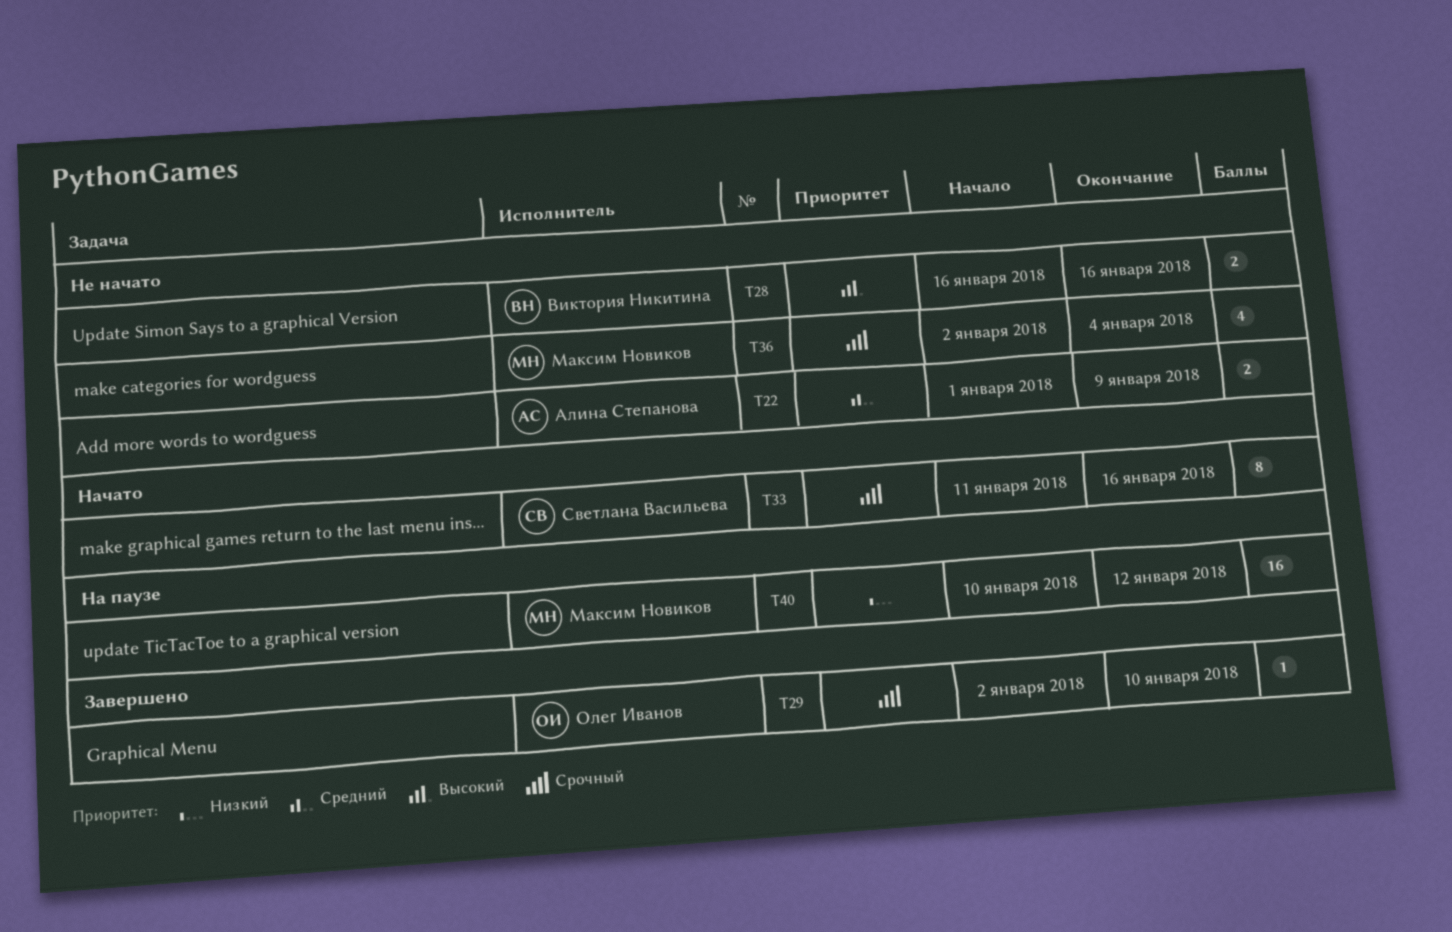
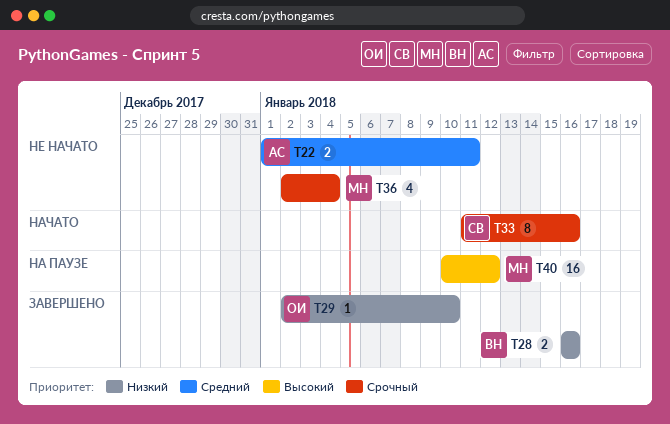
T22, due: Jan 9 -> Jan 11
T28, status: Не начато -> Завершено
T28, priority: Высокий -> Низкий
T29, priority: Срочный -> Низкий
T40, priority: Низкий -> Высокий

